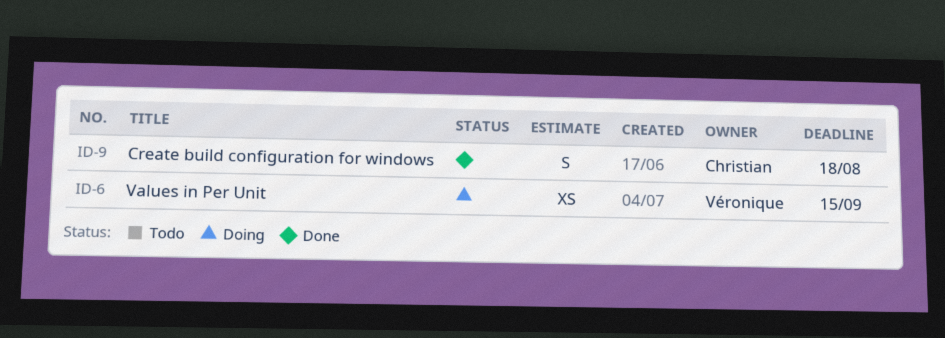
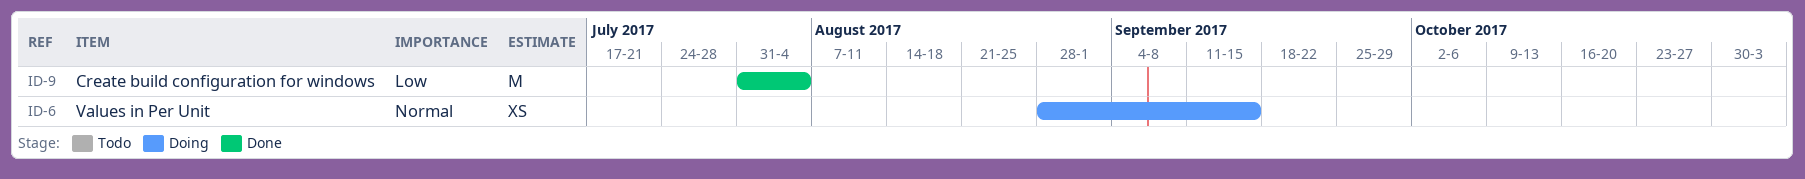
ID-9, estimate: S -> M
ID-9, due: Aug 18 -> Aug 4

